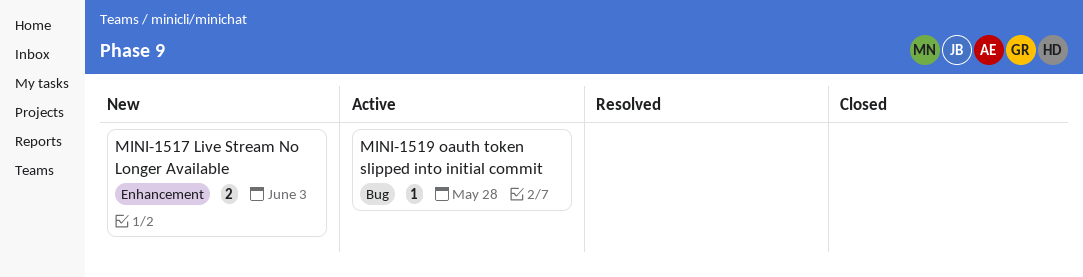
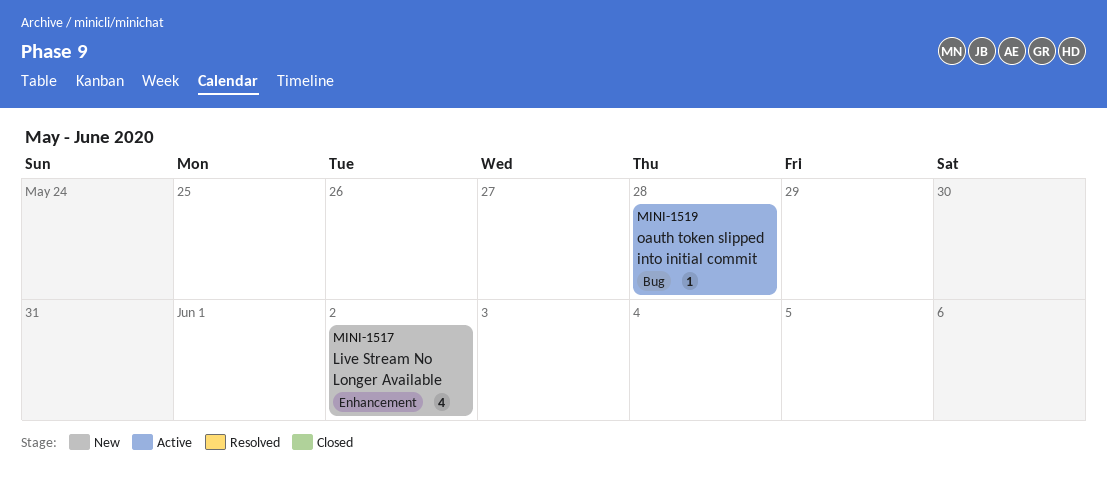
MINI-1517, estimate: 2 -> 4
MINI-1517, due: Jun 3 -> Jun 2

